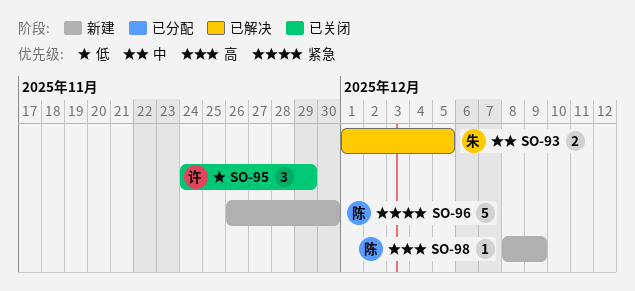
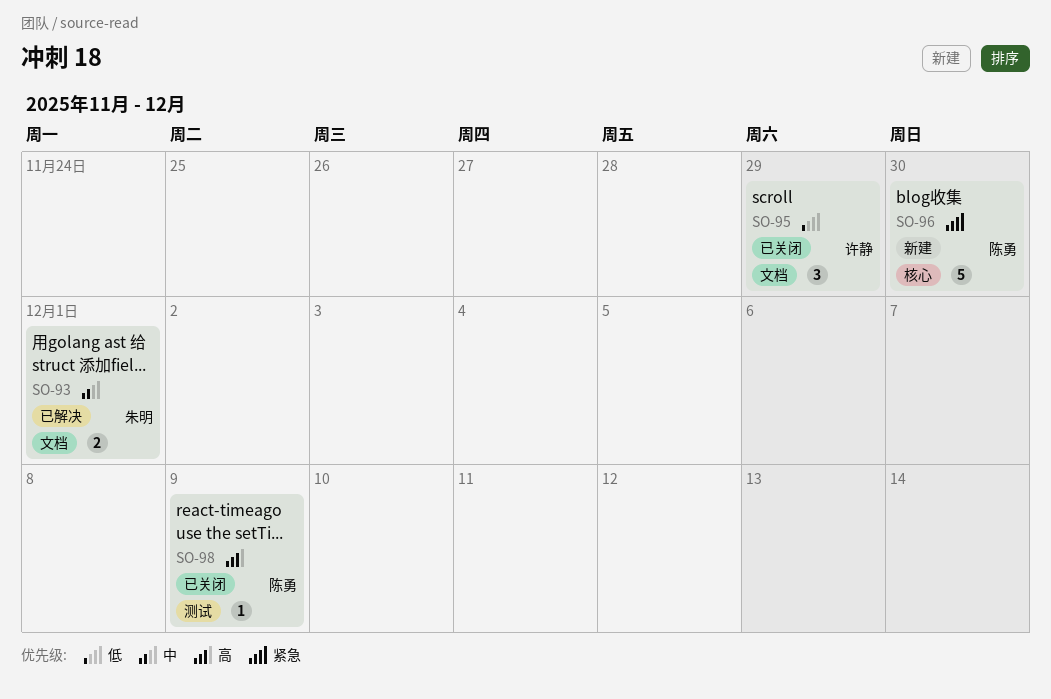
SO-93, due: Dec 5 -> Dec 1
SO-98, status: 新建 -> 已关闭

